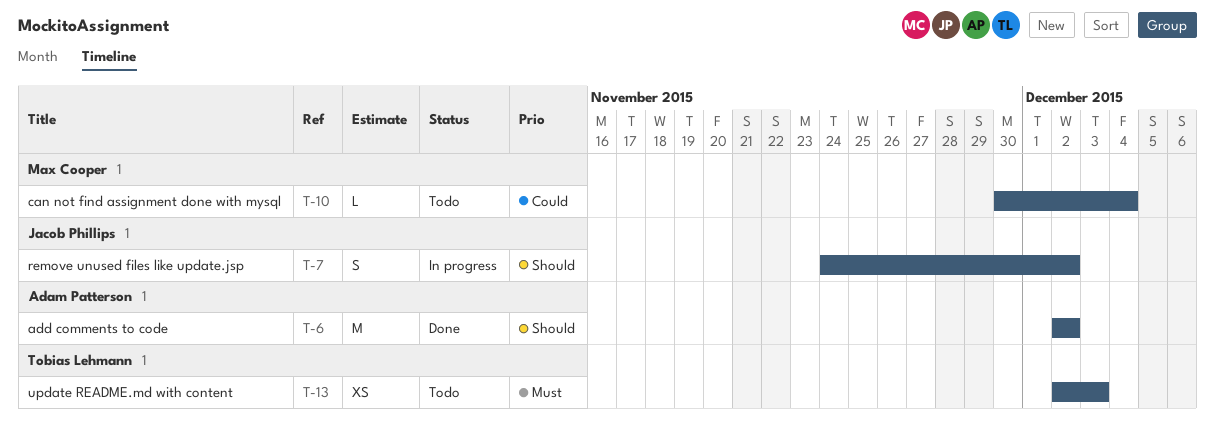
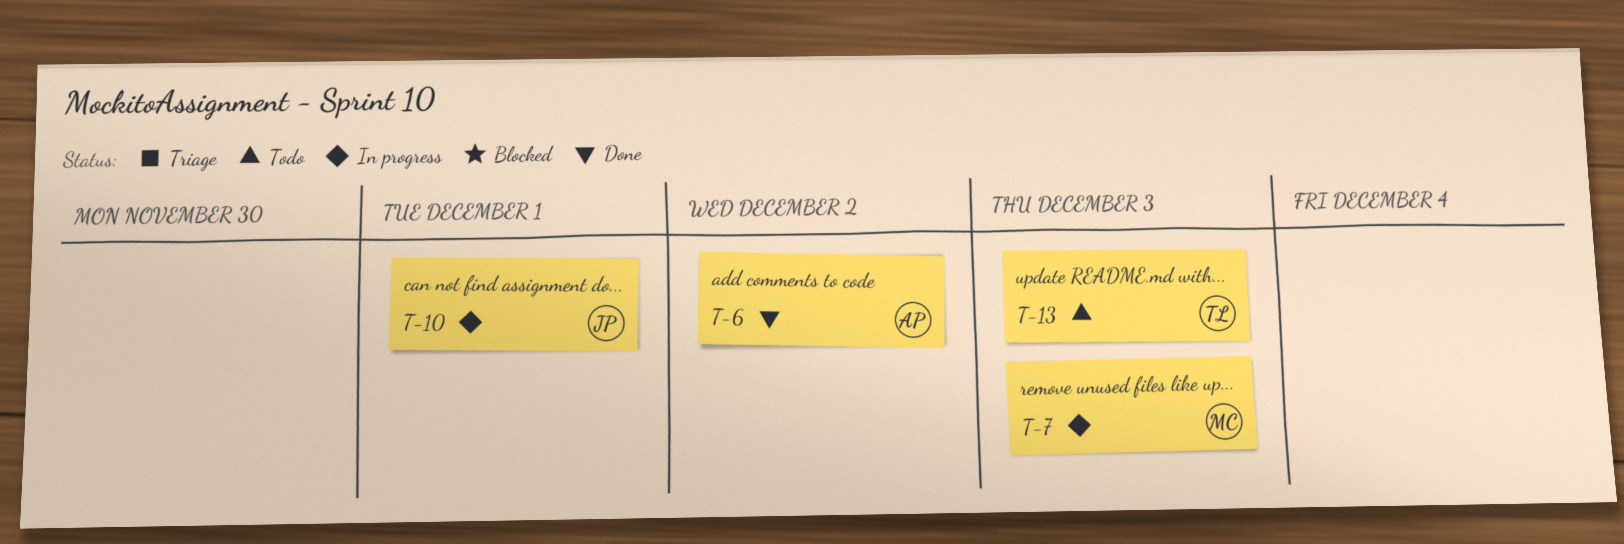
T-7, owner: Jacob Phillips -> Max Cooper
T-7, due: Dec 2 -> Dec 3
T-10, status: Todo -> In progress
T-10, owner: Max Cooper -> Jacob Phillips
T-10, due: Dec 4 -> Dec 1

